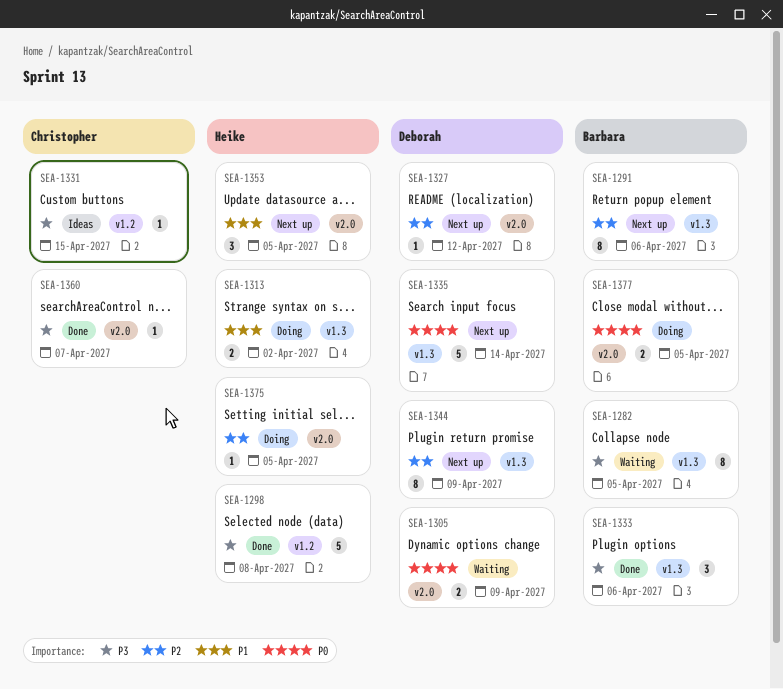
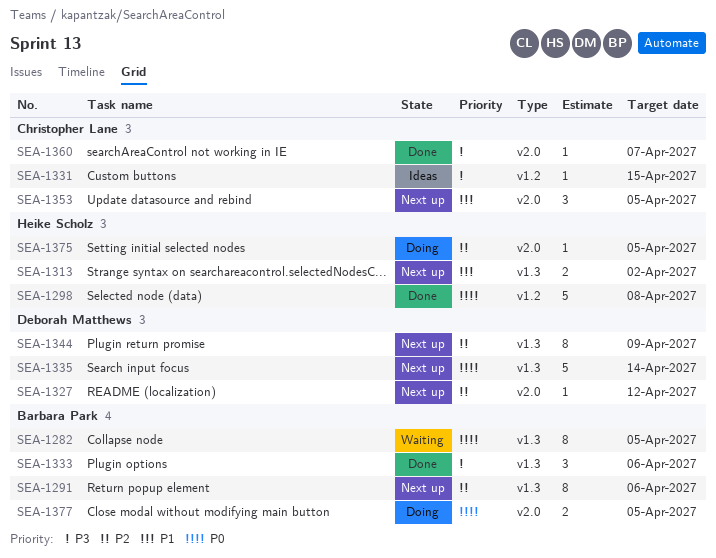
SEA-1282, priority: P3 -> P0
SEA-1298, priority: P3 -> P0
SEA-1305: present -> none
SEA-1313, status: Doing -> Next up
SEA-1353, owner: Heike Scholz -> Christopher Lane

